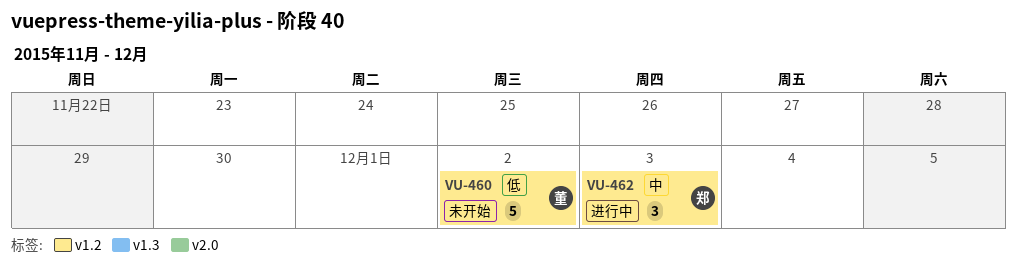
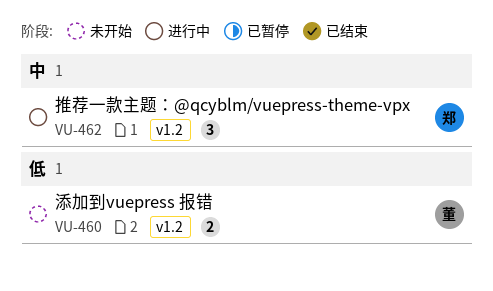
VU-460, estimate: 5 -> 2

